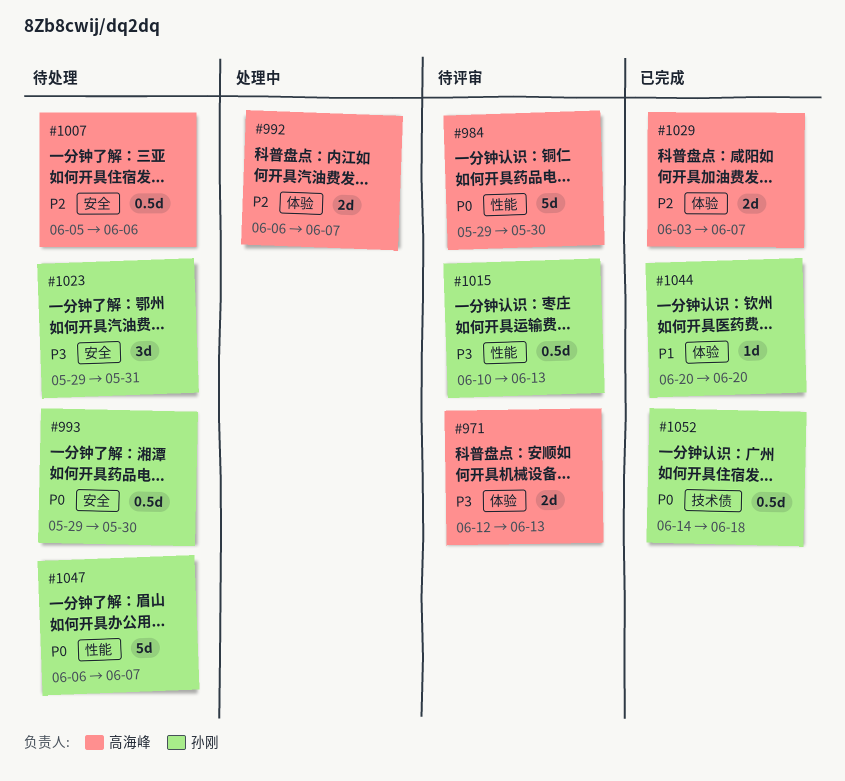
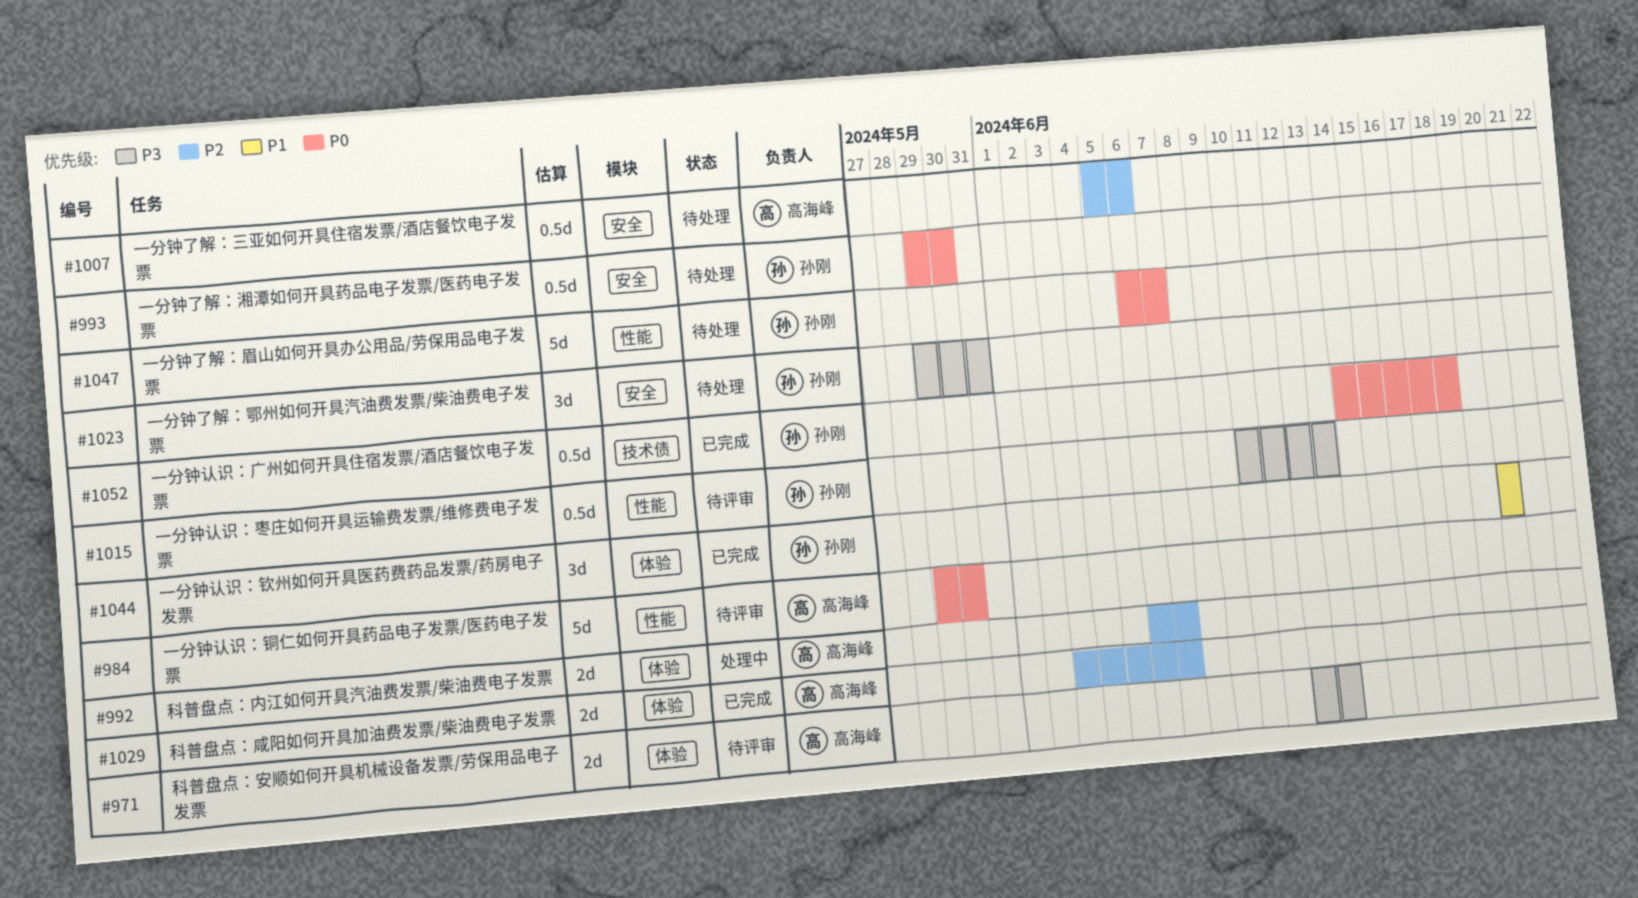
#1044, estimate: 1d -> 3d

